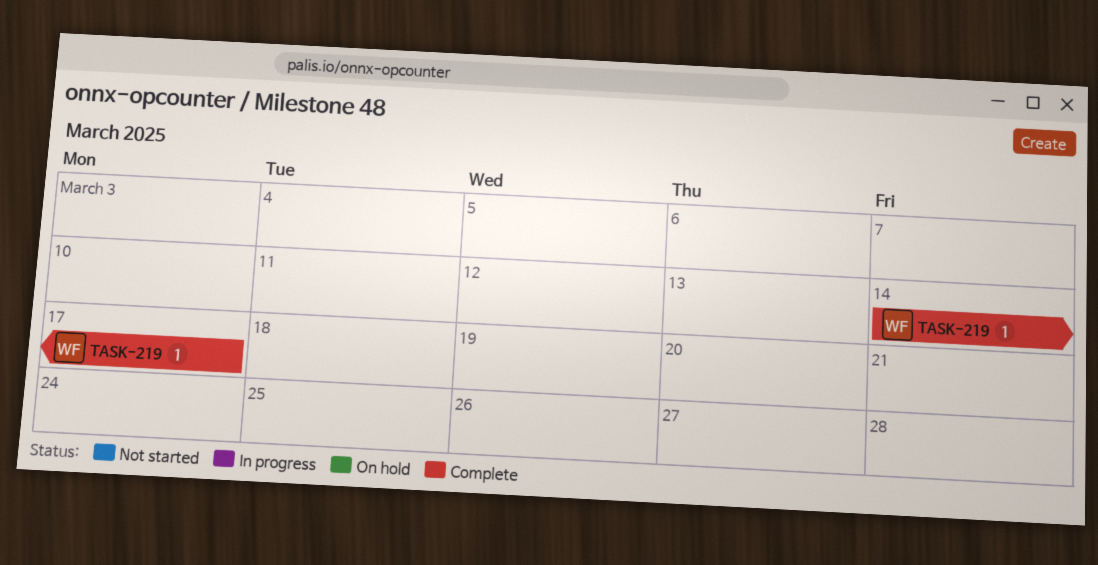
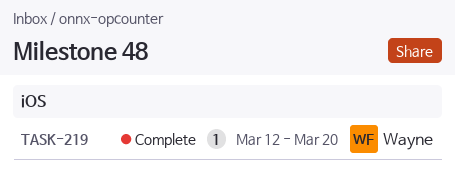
TASK-219, start: Mar 14 -> Mar 12
TASK-219, due: Mar 17 -> Mar 20

